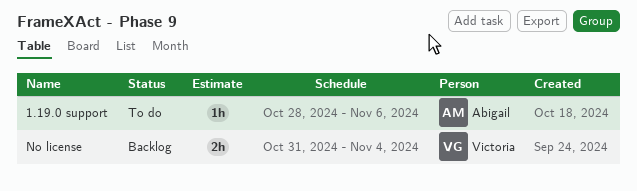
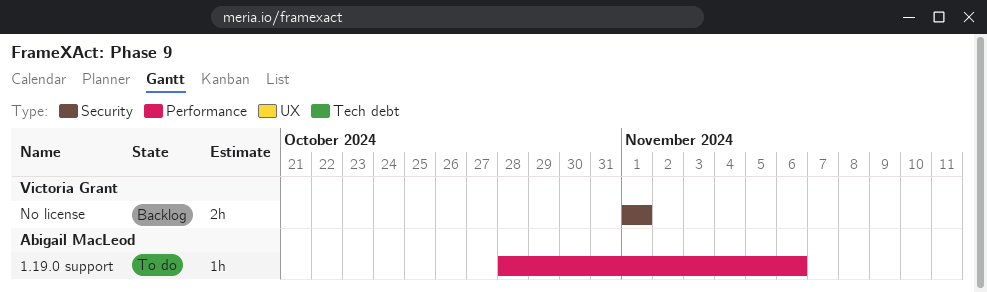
No license, start: Oct 31 -> Nov 1
No license, due: Nov 4 -> Nov 1

